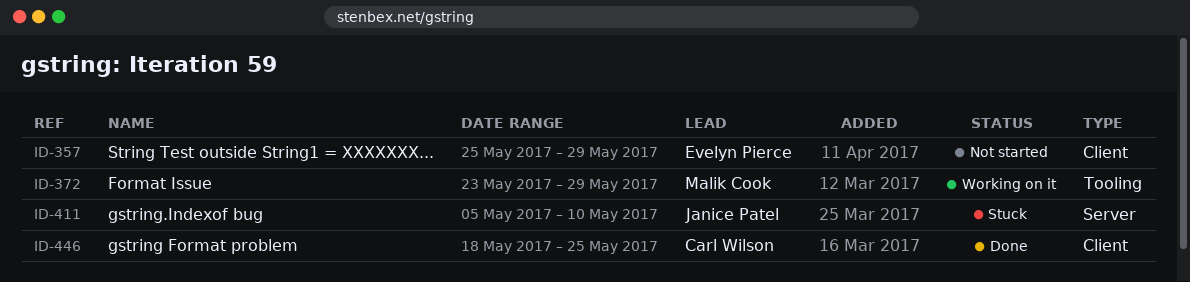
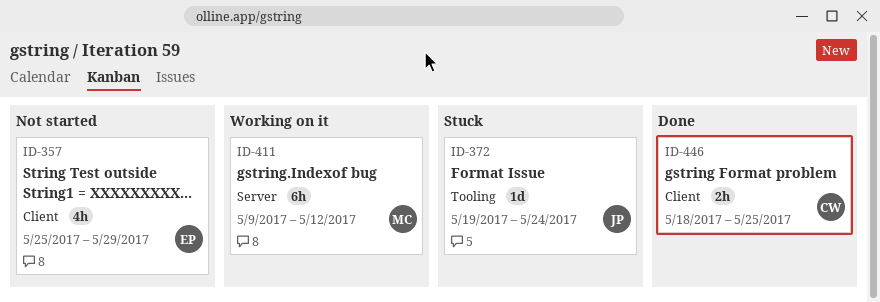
ID-372, status: Working on it -> Stuck
ID-372, owner: Malik Cook -> Janice Patel
ID-372, start: May 23 -> May 19
ID-372, due: May 29 -> May 24
ID-411, status: Stuck -> Working on it
ID-411, owner: Janice Patel -> Malik Cook
ID-411, start: May 5 -> May 9
ID-411, due: May 10 -> May 12

